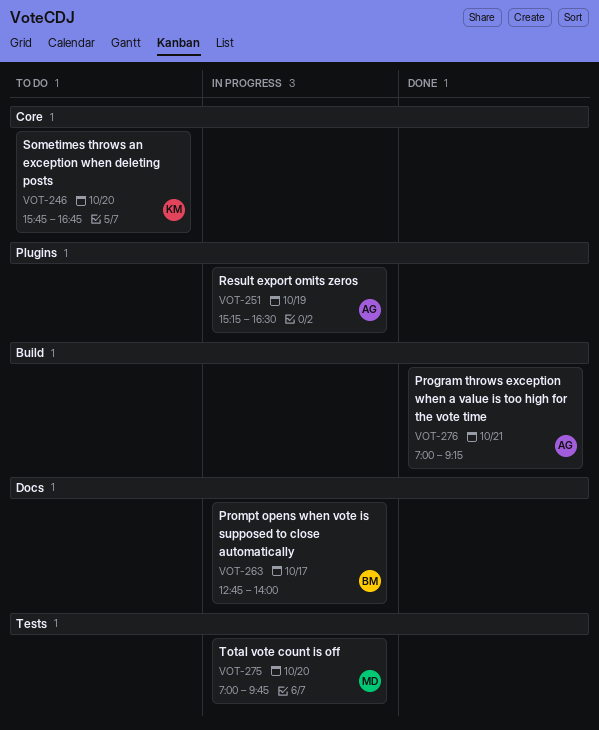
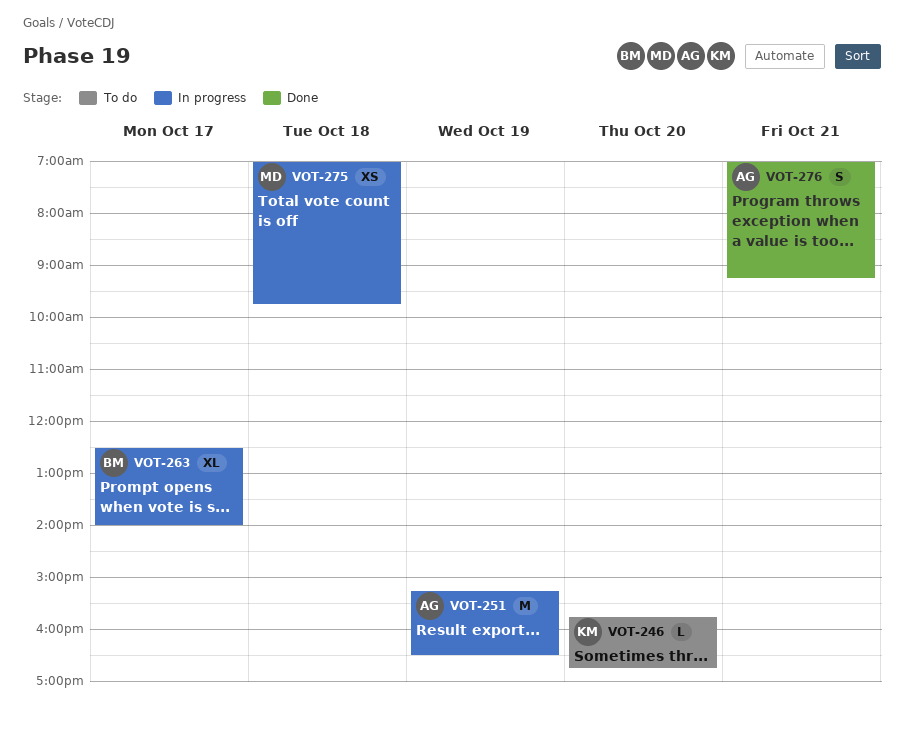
VOT-263, begins: 12:45 -> 12:30
VOT-275, day: Oct 20 -> Oct 18

